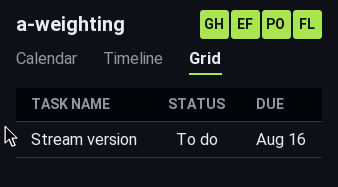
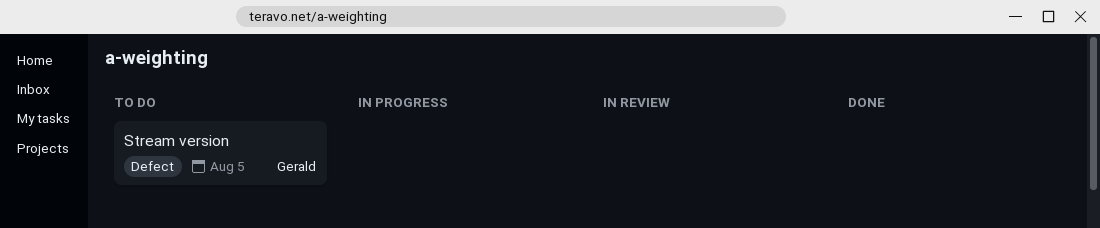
Stream version, due: Aug 16 -> Aug 5

